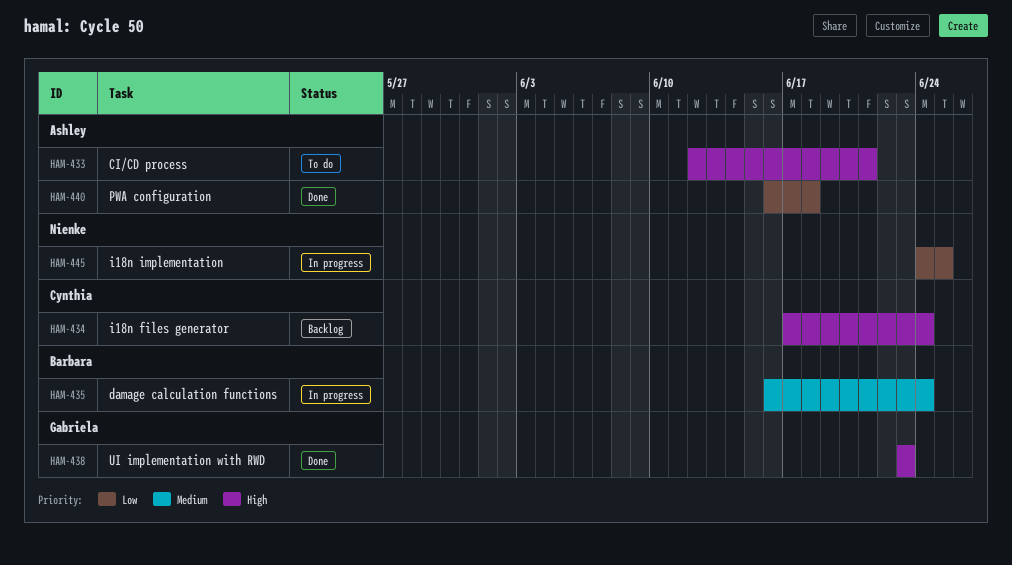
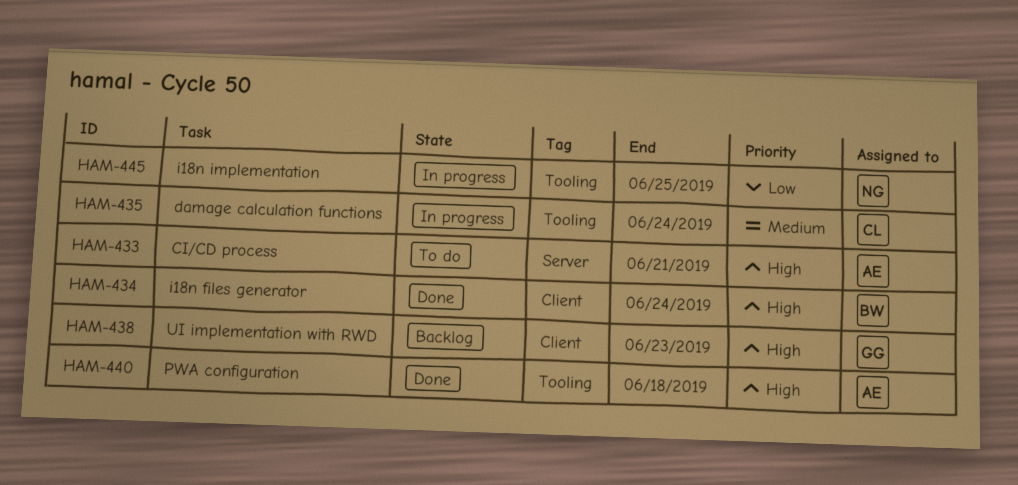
HAM-434, status: Backlog -> Done
HAM-434, owner: Cynthia -> Barbara
HAM-435, owner: Barbara -> Cynthia
HAM-438, status: Done -> Backlog
HAM-440, priority: Low -> High

